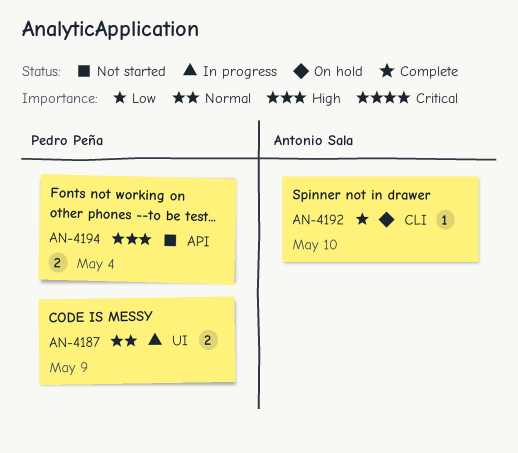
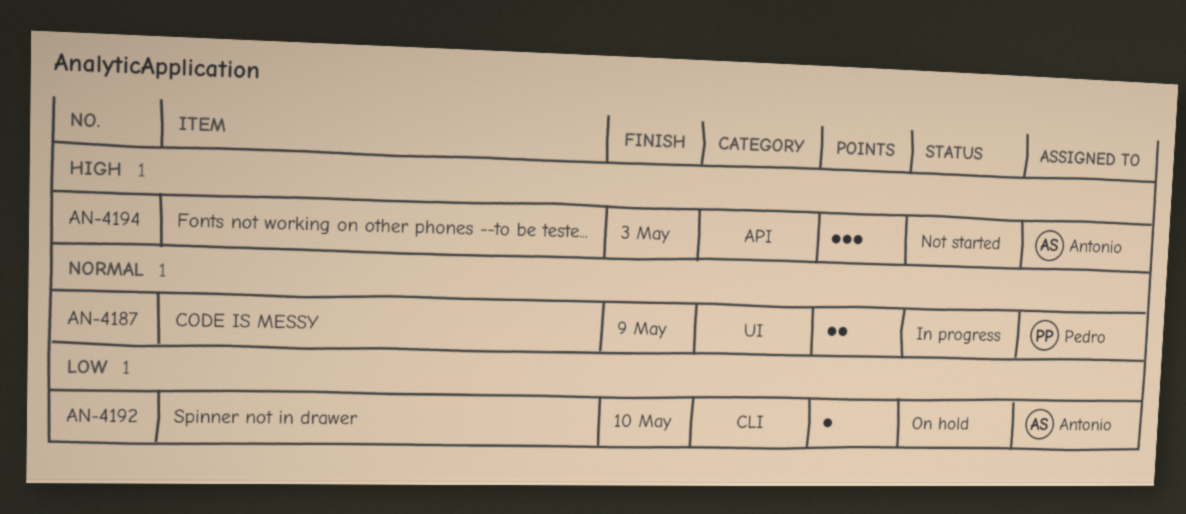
AN-4194, owner: Pedro Peña -> Antonio Sala
AN-4194, estimate: 2 -> 3
AN-4194, due: May 4 -> May 3

